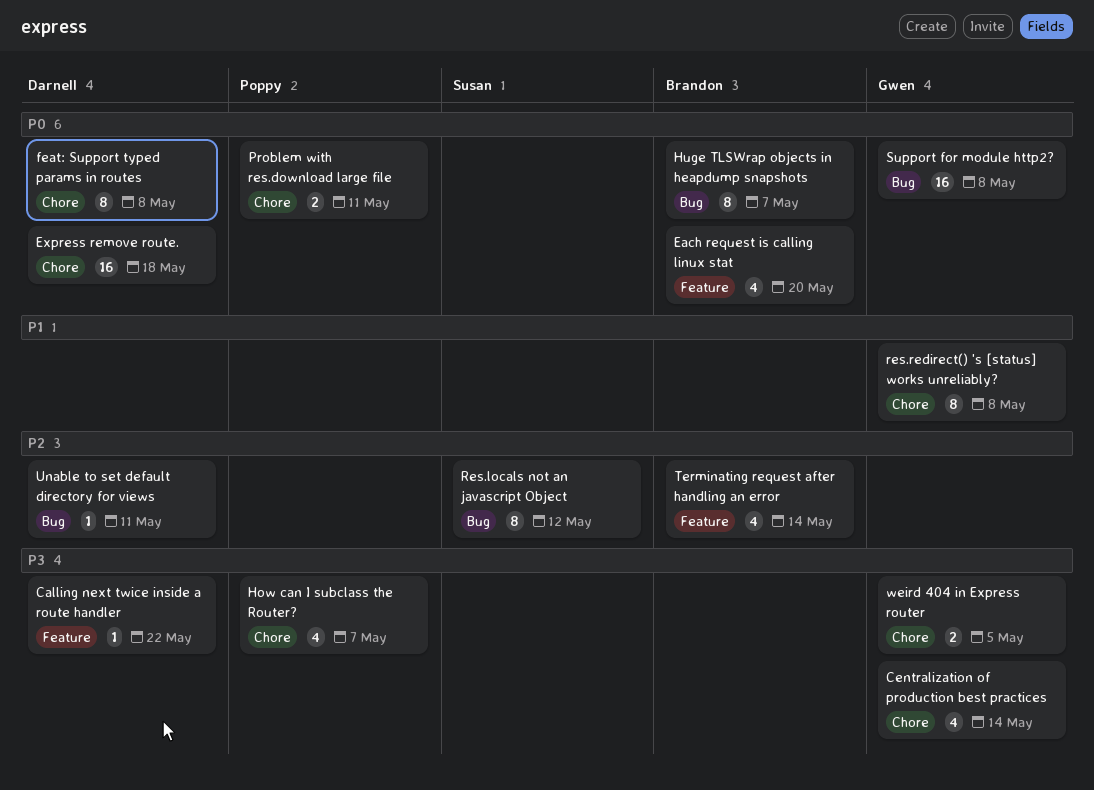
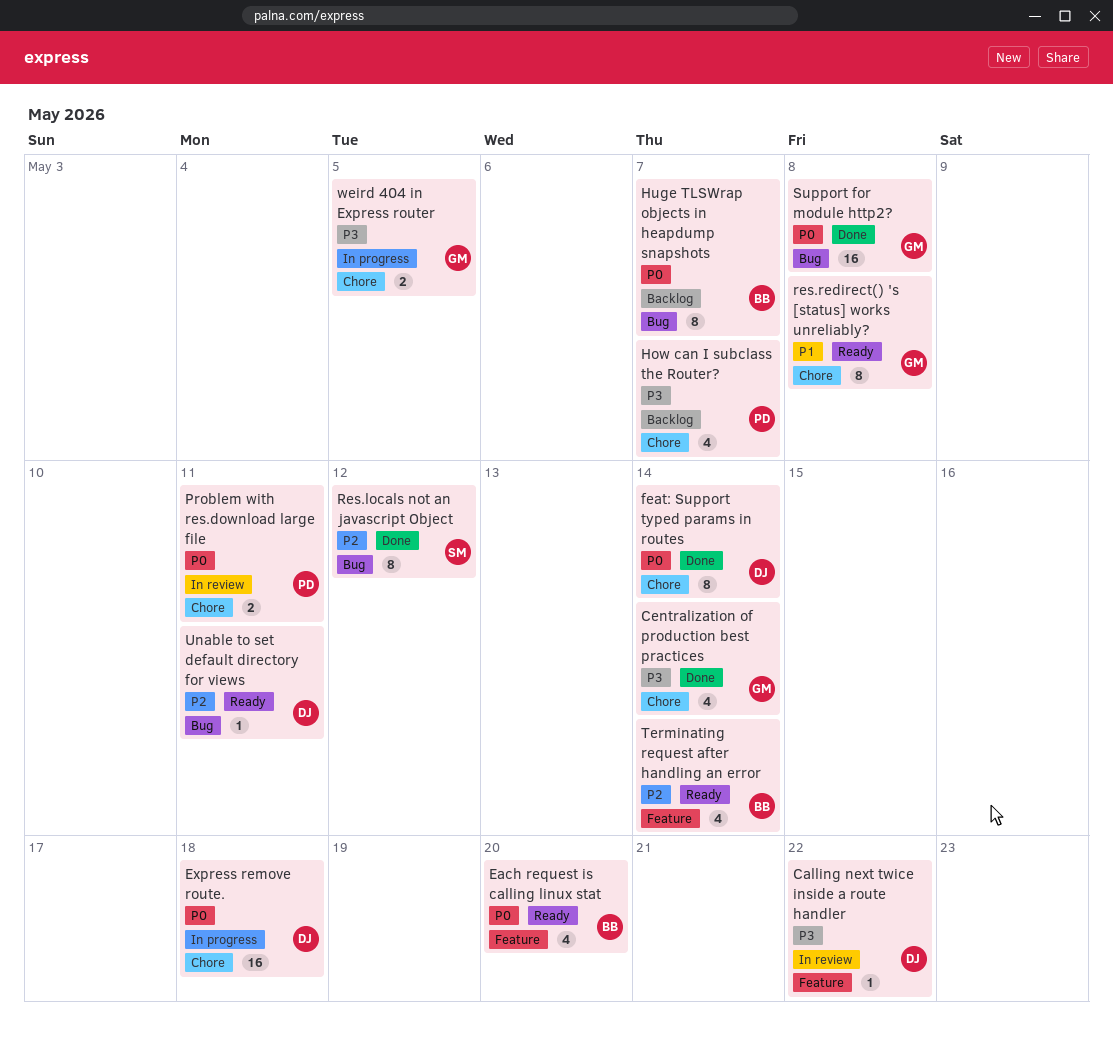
feat: Support typed params in routes, due: May 8 -> May 14

